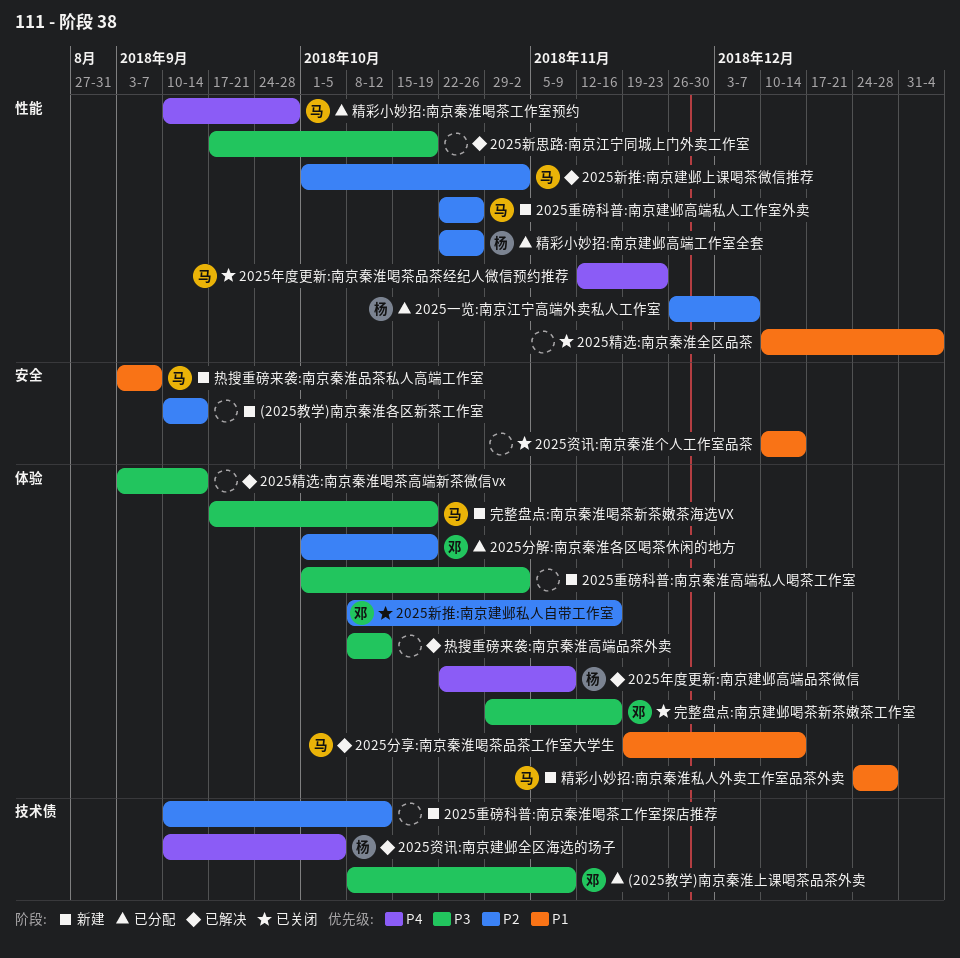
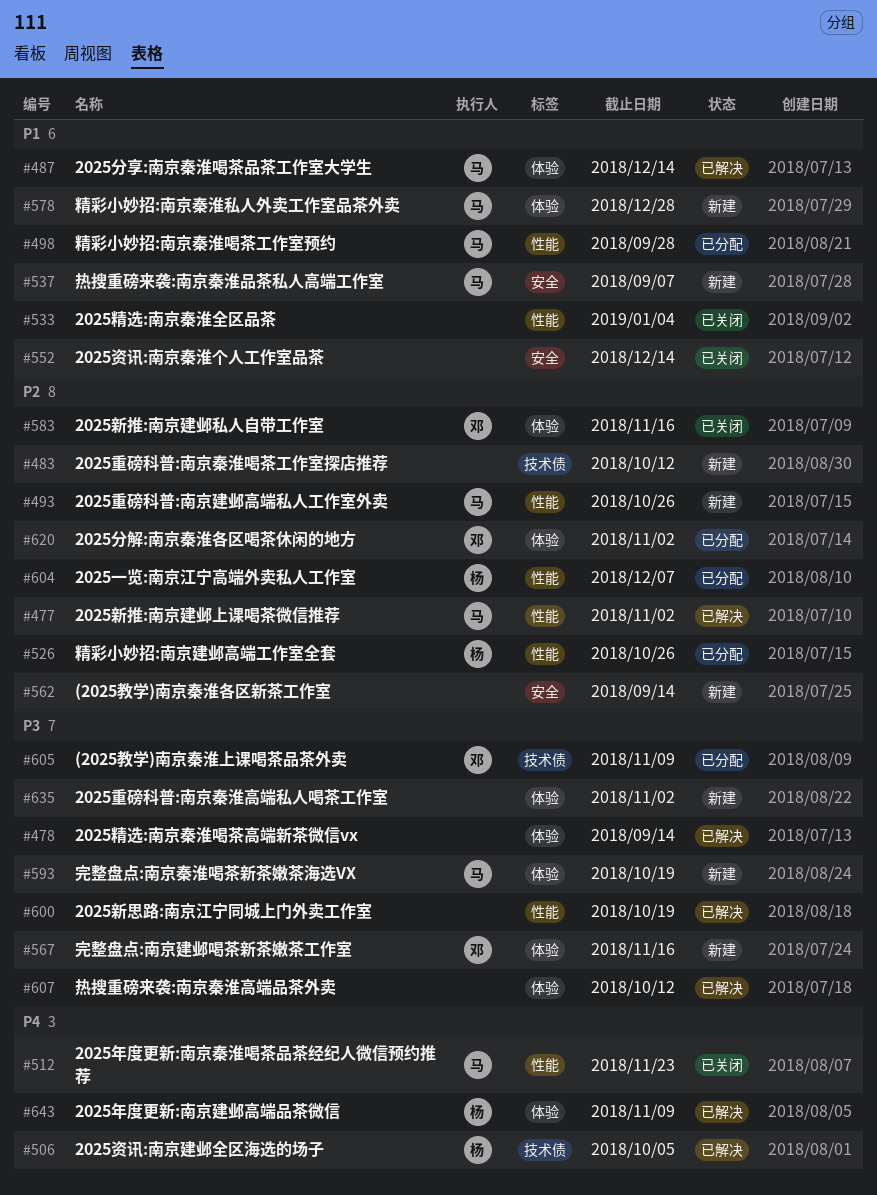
2025分解:南京秦淮各区喝茶休闲的地方, due: Oct 19 -> Nov 2
完整盘点:南京建邺喝茶新茶嫩茶工作室, status: 已关闭 -> 新建
精彩小妙招:南京秦淮喝茶工作室预约, priority: P4 -> P1

